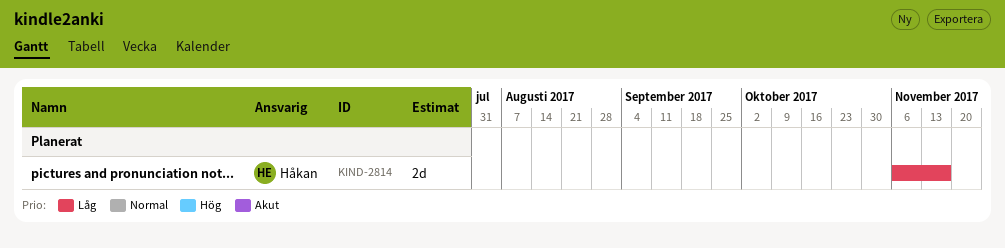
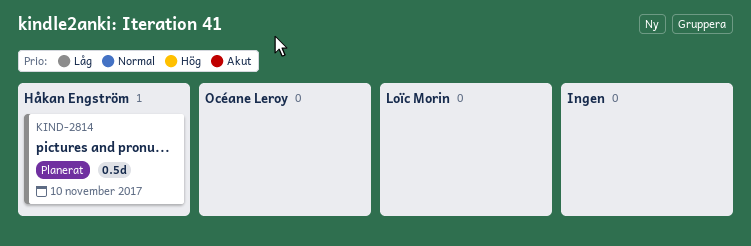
KIND-2814, estimate: 2d -> 0.5d
KIND-2814, due: Nov 17 -> Nov 10

